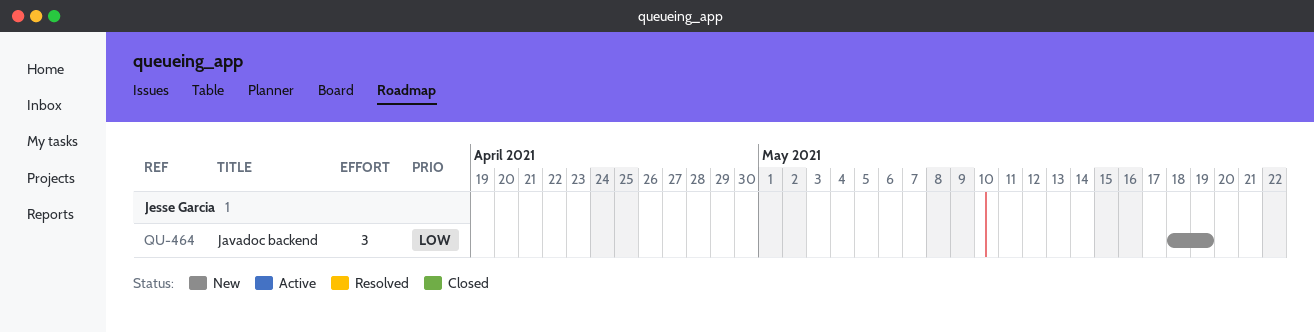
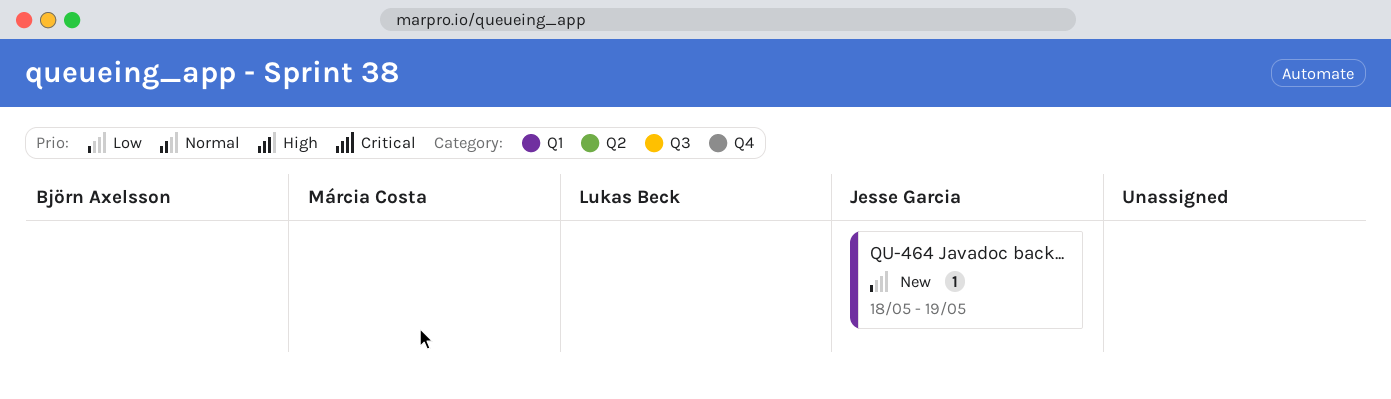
QU-464, estimate: 3 -> 1

